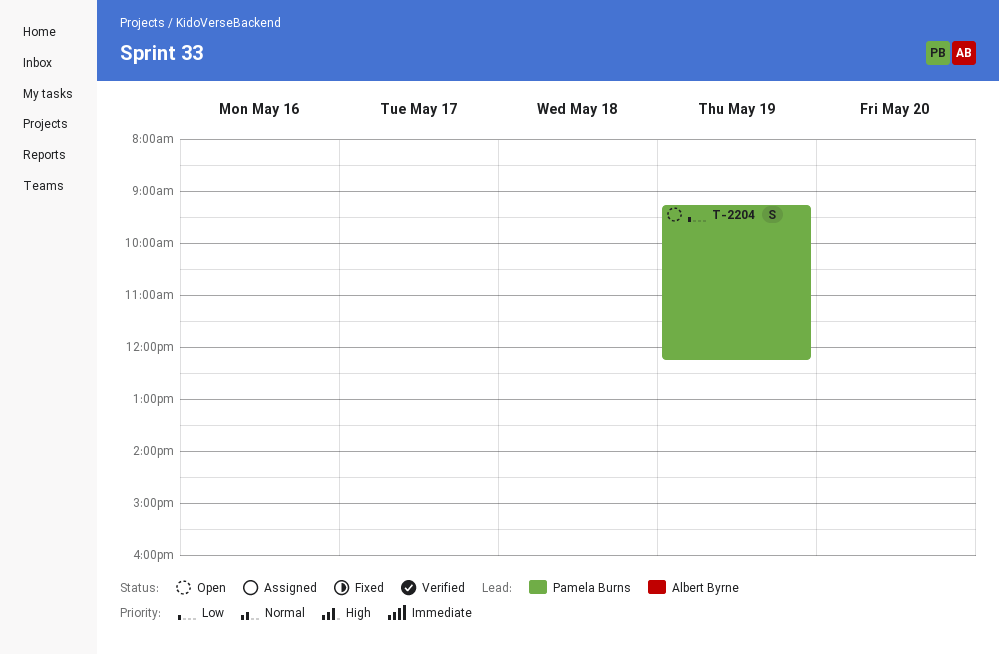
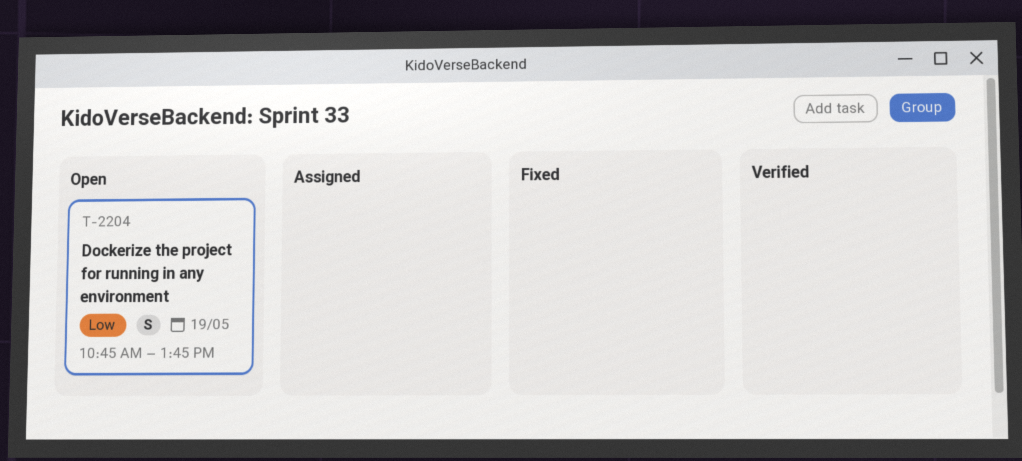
T-2204, begins: 09:15 -> 10:45
T-2204, ends: 12:15 -> 13:45

